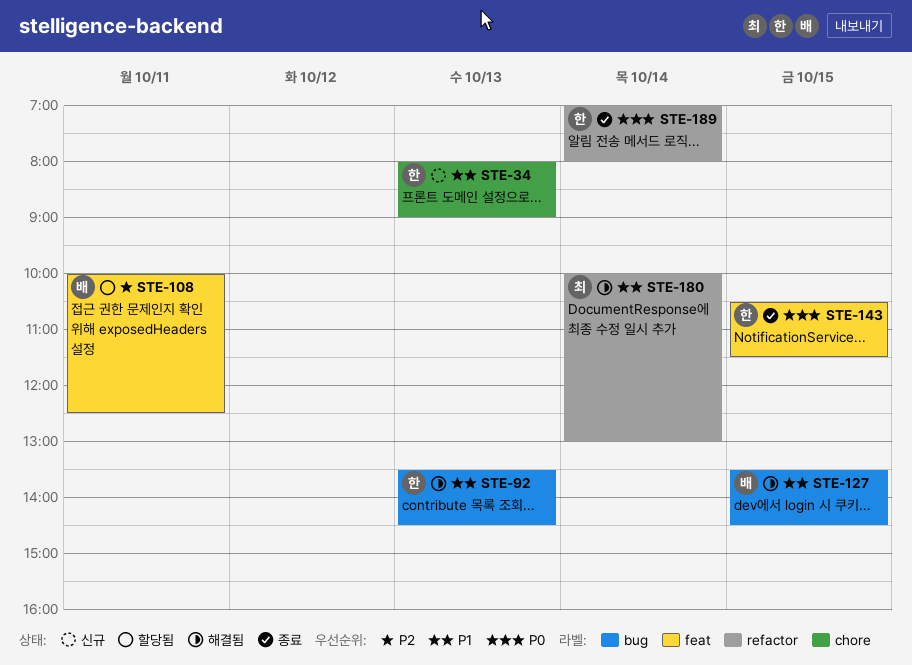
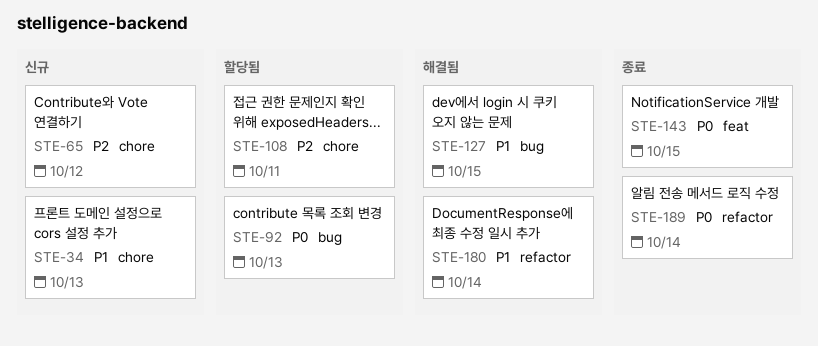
STE-65: none -> present
STE-92, status: 해결됨 -> 할당됨
STE-92, priority: P1 -> P0
STE-108, label: feat -> chore

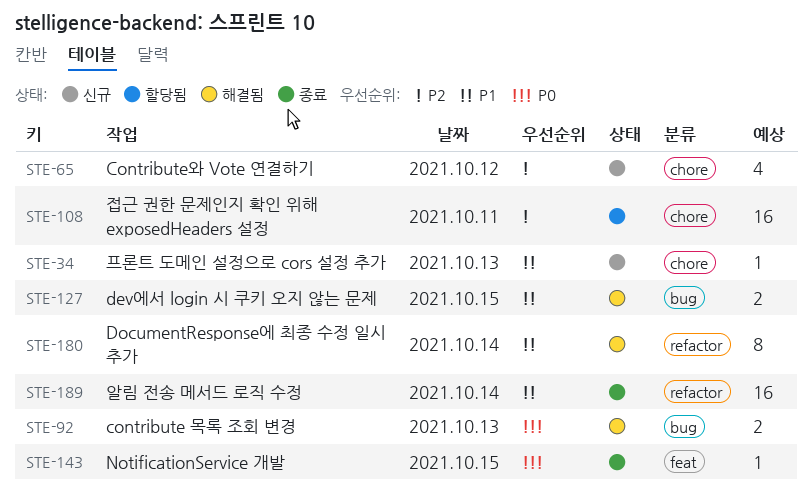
STE-92, status: 할당됨 -> 해결됨
STE-189, priority: P0 -> P1

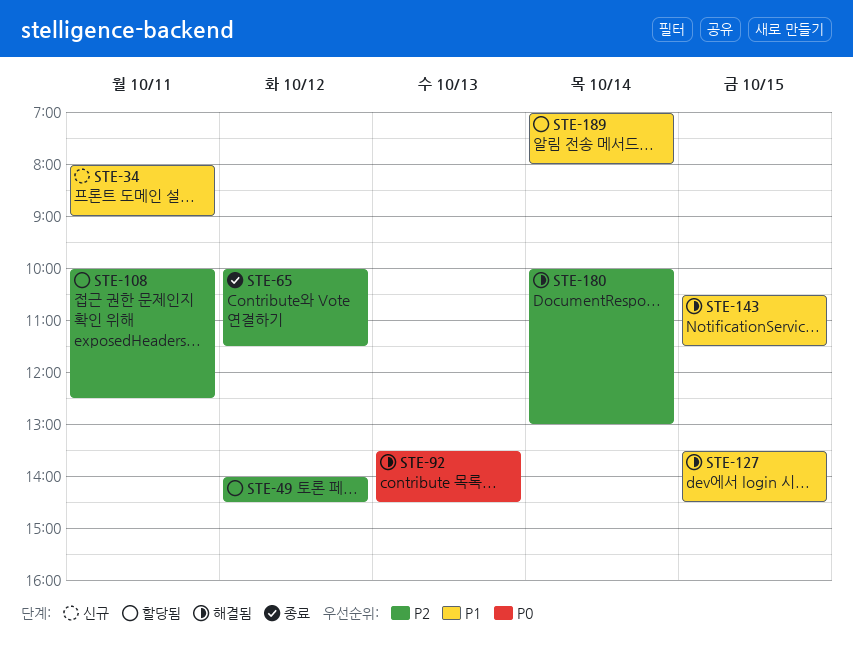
STE-34, day: Oct 13 -> Oct 11
STE-49: none -> present
STE-65, status: 신규 -> 종료
STE-143, status: 종료 -> 해결됨
STE-143, priority: P0 -> P1
STE-180, priority: P1 -> P2
STE-189, status: 종료 -> 할당됨

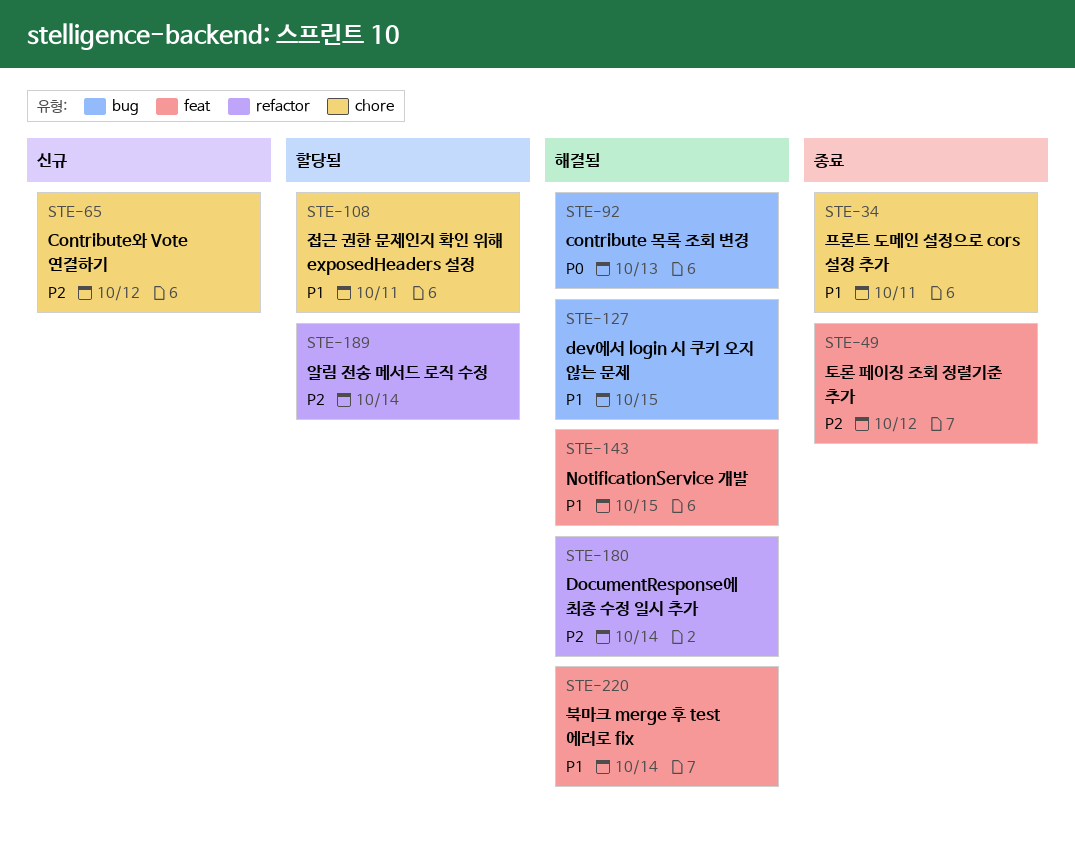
STE-34, status: 신규 -> 종료
STE-49, status: 할당됨 -> 종료
STE-65, status: 종료 -> 신규
STE-108, priority: P2 -> P1
STE-189, priority: P1 -> P2
STE-220: none -> present

